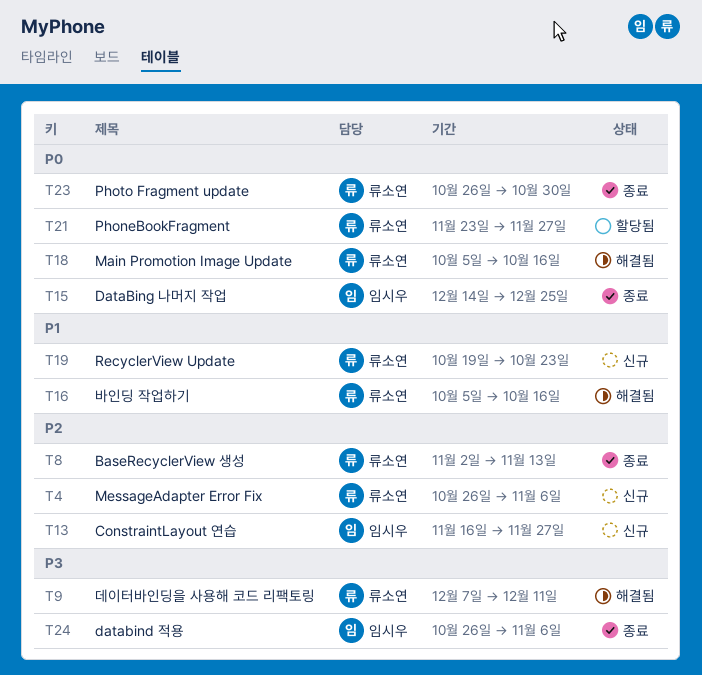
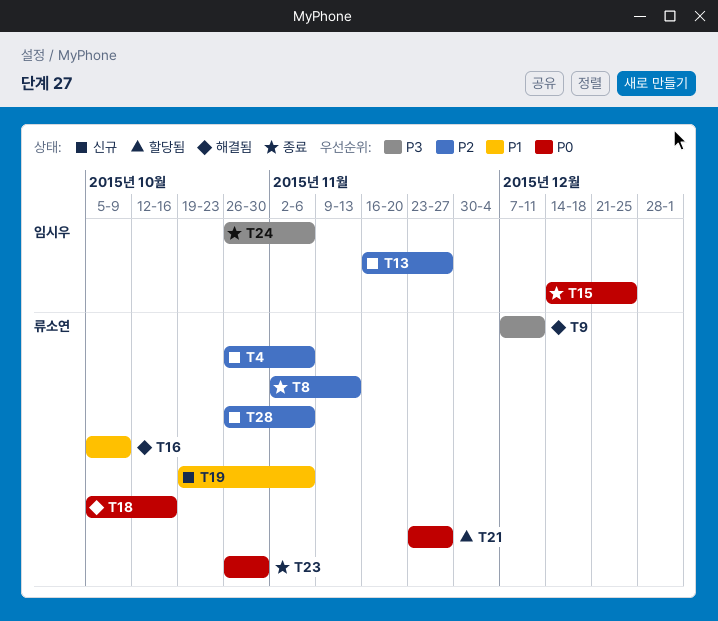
T16, due: Oct 16 -> Oct 9
T19, due: Oct 23 -> Nov 6
T28: none -> present

